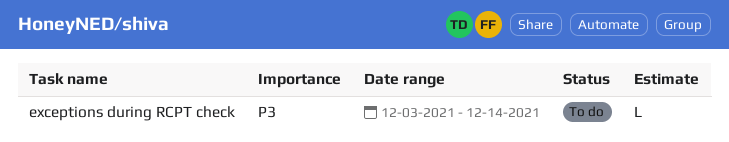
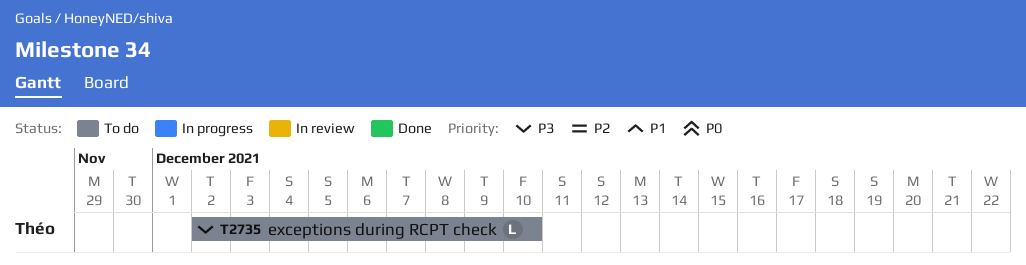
exceptions during RCPT check, start: Dec 3 -> Dec 2
exceptions during RCPT check, due: Dec 14 -> Dec 10

